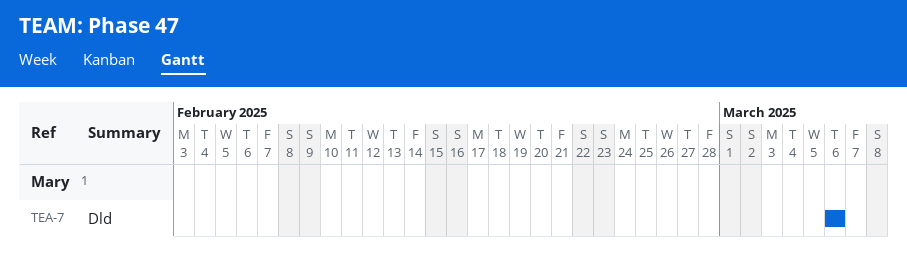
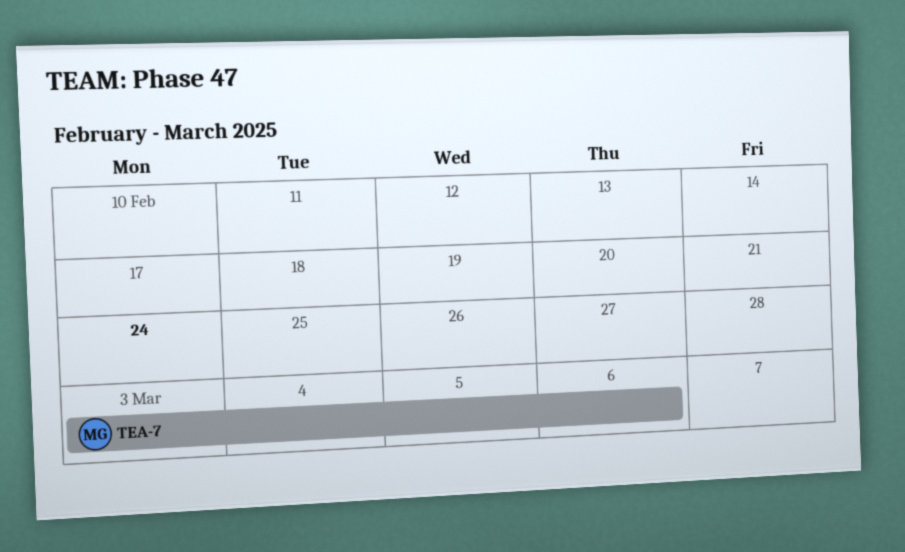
TEA-7, start: Mar 6 -> Mar 3

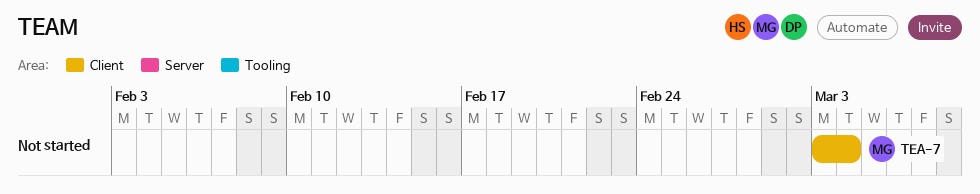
TEA-7, due: Mar 6 -> Mar 4

